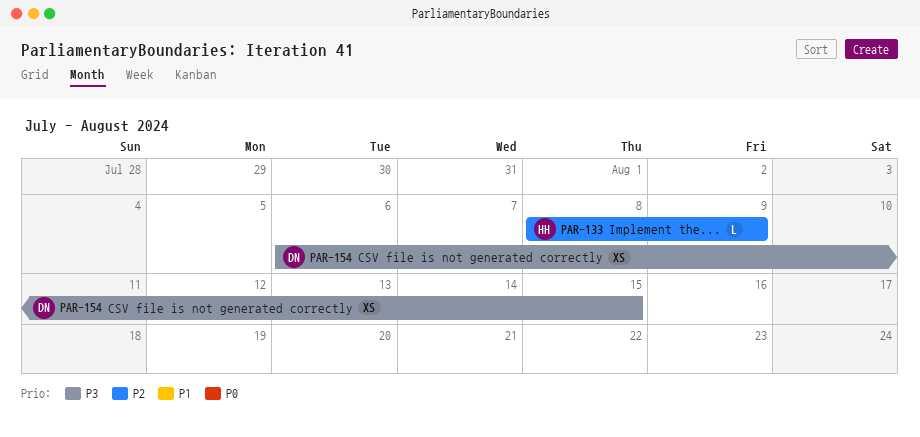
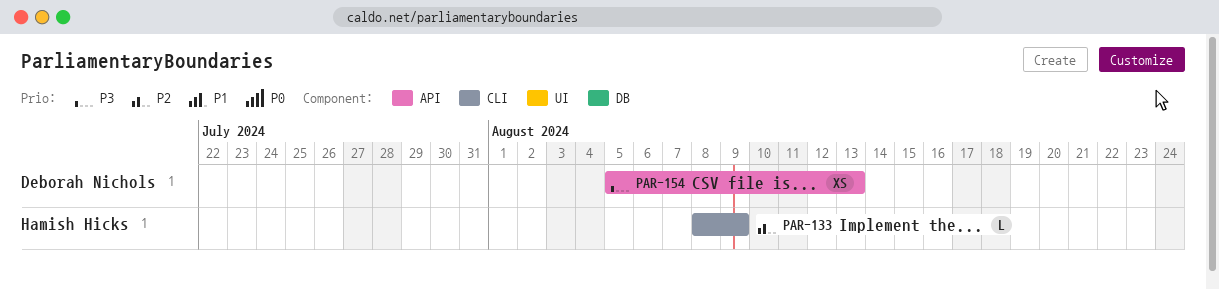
PAR-154, start: Aug 6 -> Aug 5
PAR-154, due: Aug 15 -> Aug 13

